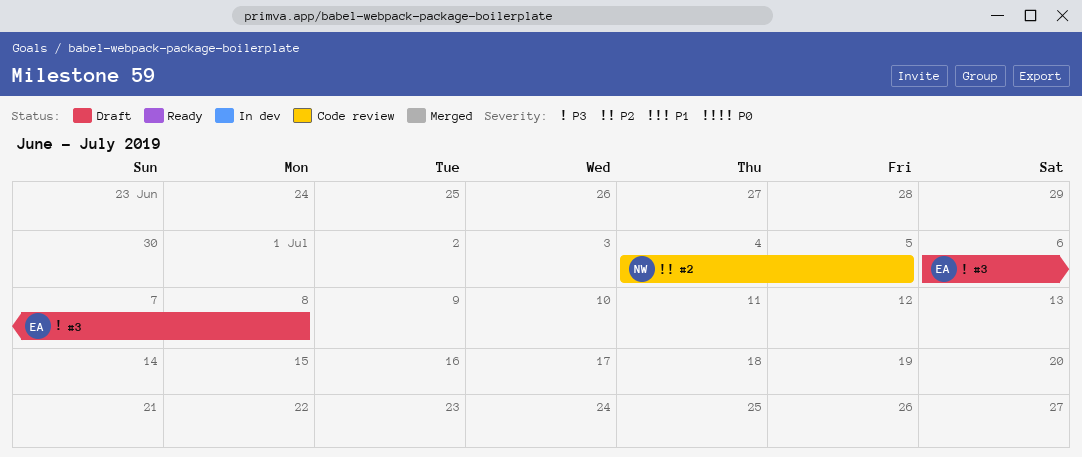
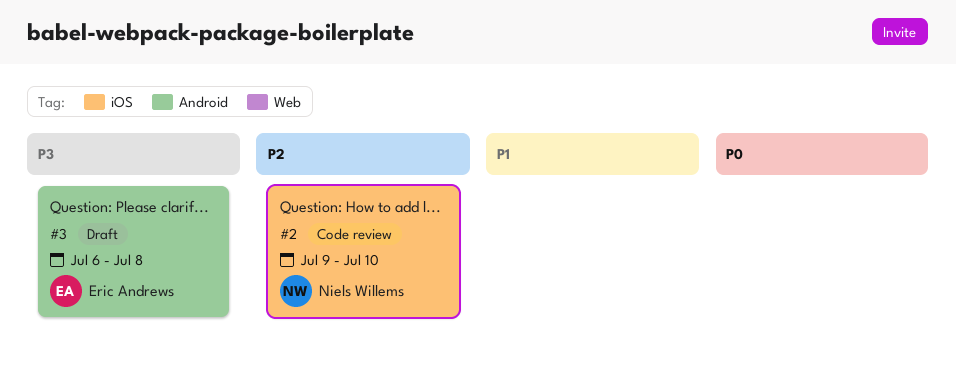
#2, start: Jul 4 -> Jul 9
#2, due: Jul 5 -> Jul 10

